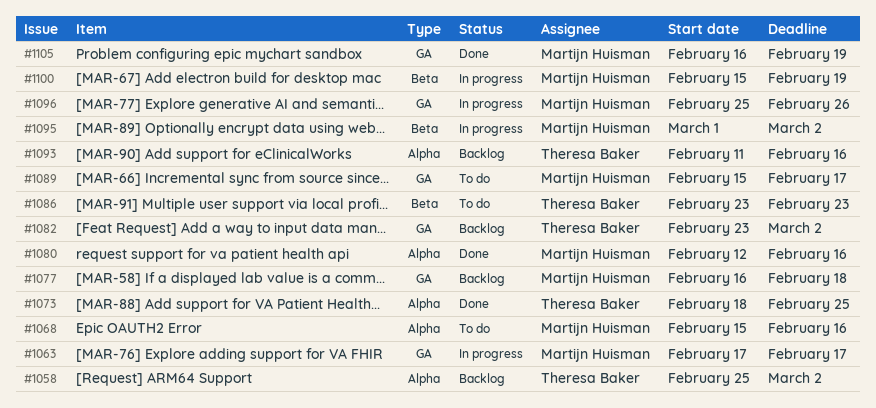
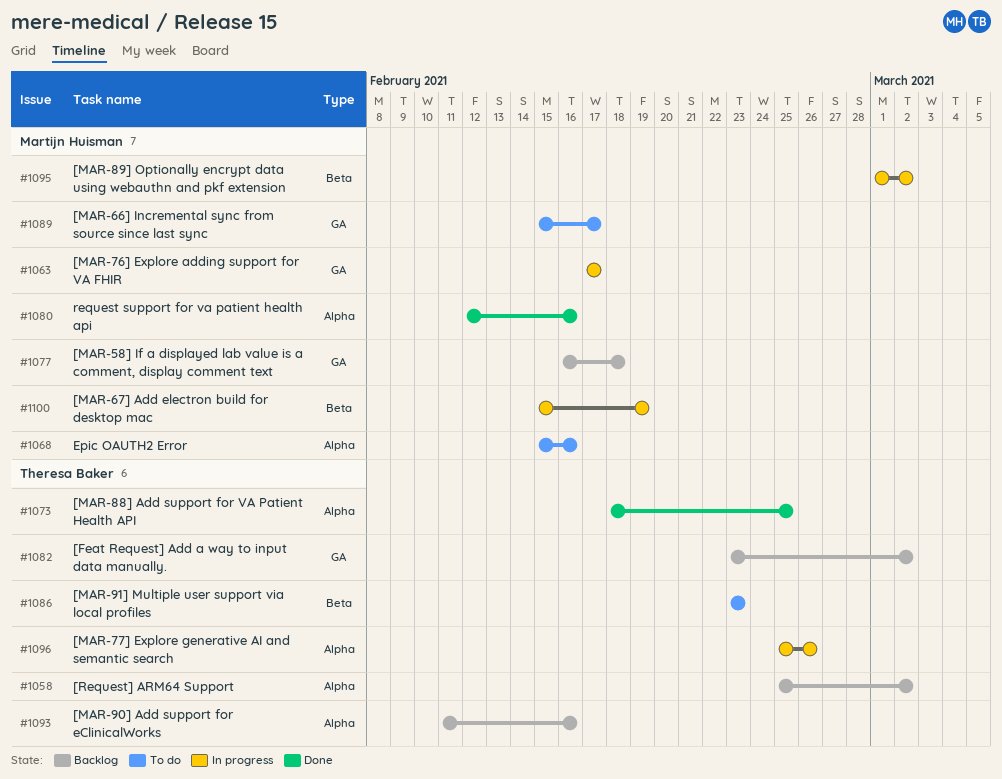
#1096, owner: Martijn Huisman -> Theresa Baker
#1096, label: GA -> Alpha
#1105: present -> none

